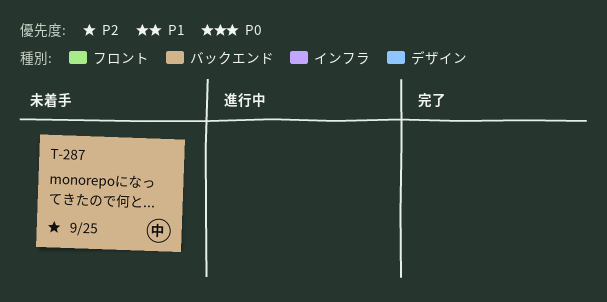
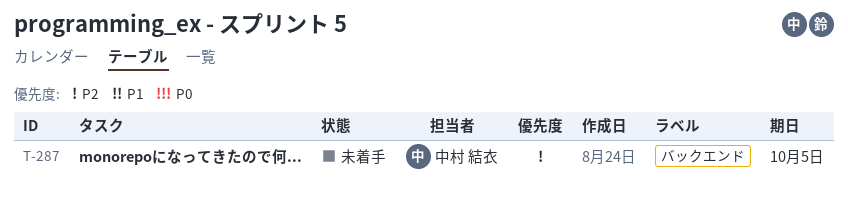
T-287, due: Sep 25 -> Oct 5

